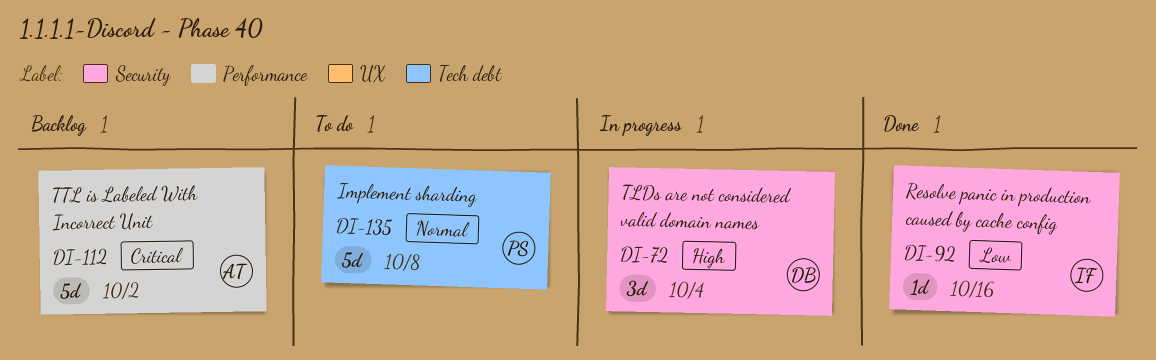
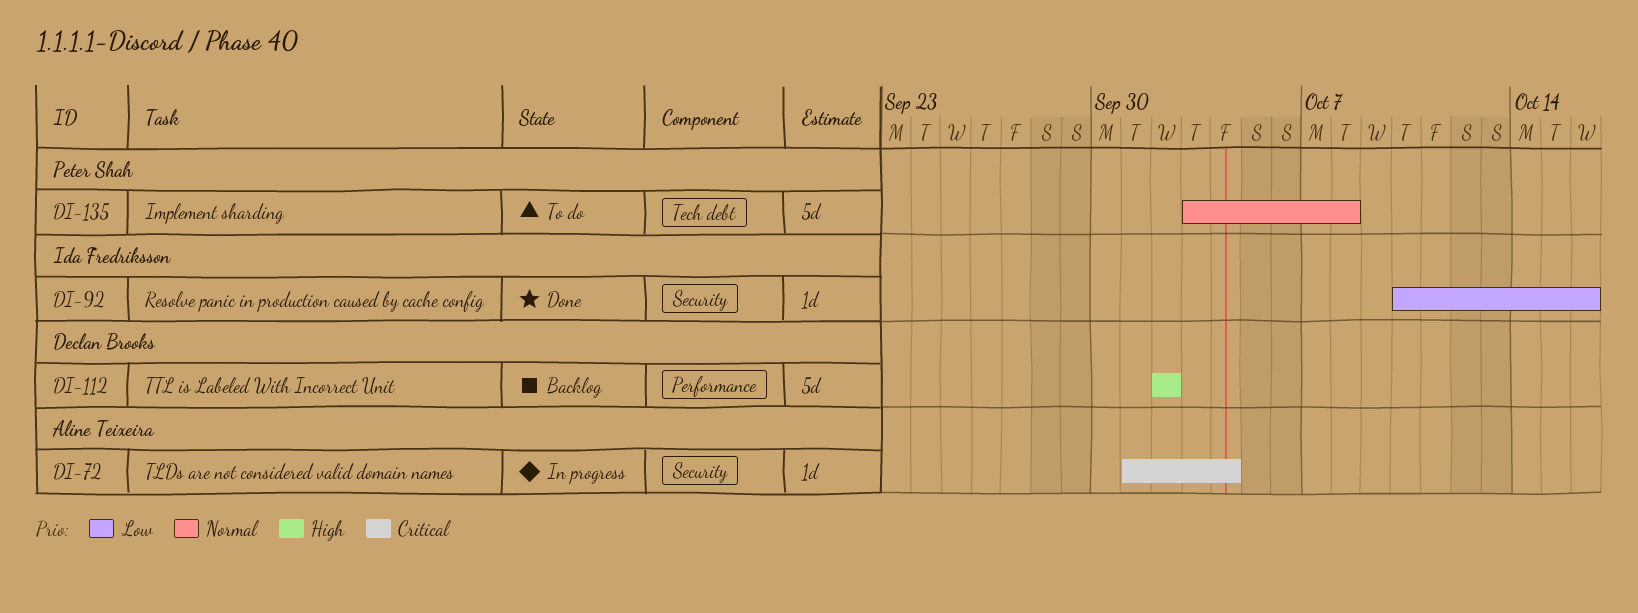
DI-72, owner: Declan Brooks -> Aline Teixeira
DI-72, priority: High -> Critical
DI-72, estimate: 3d -> 1d
DI-112, owner: Aline Teixeira -> Declan Brooks
DI-112, priority: Critical -> High

